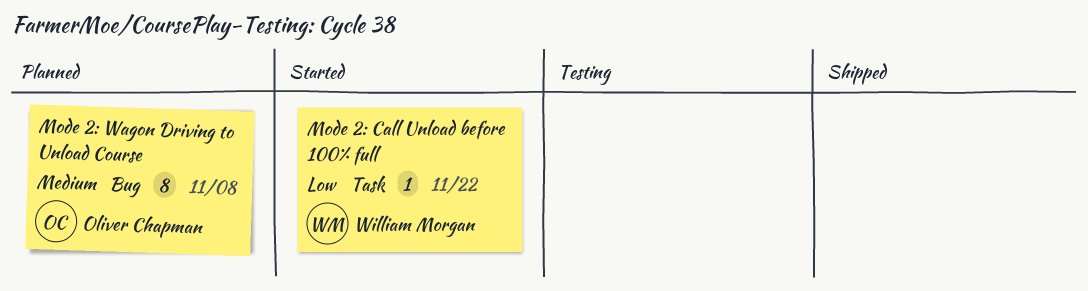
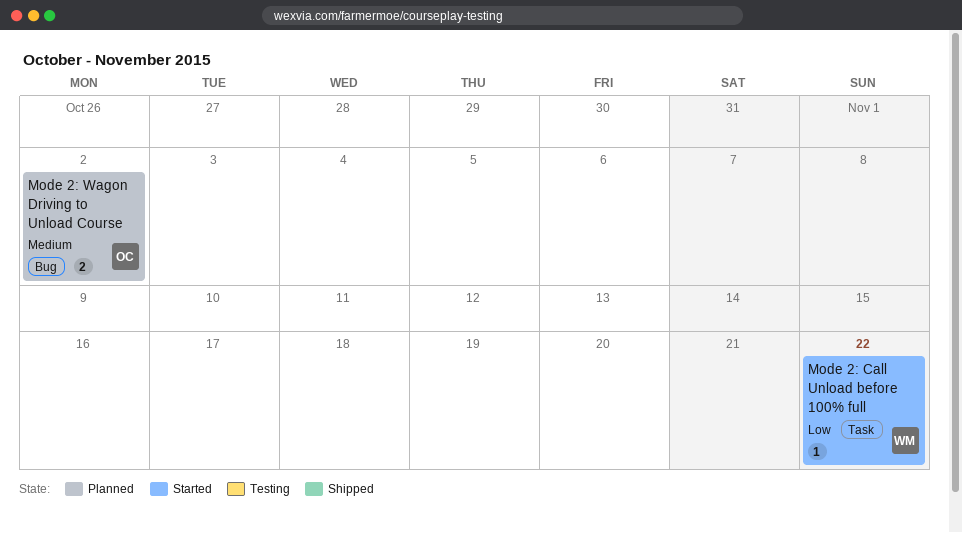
Mode 2: Wagon Driving to Unload Course, estimate: 8 -> 2
Mode 2: Wagon Driving to Unload Course, due: Nov 8 -> Nov 2

